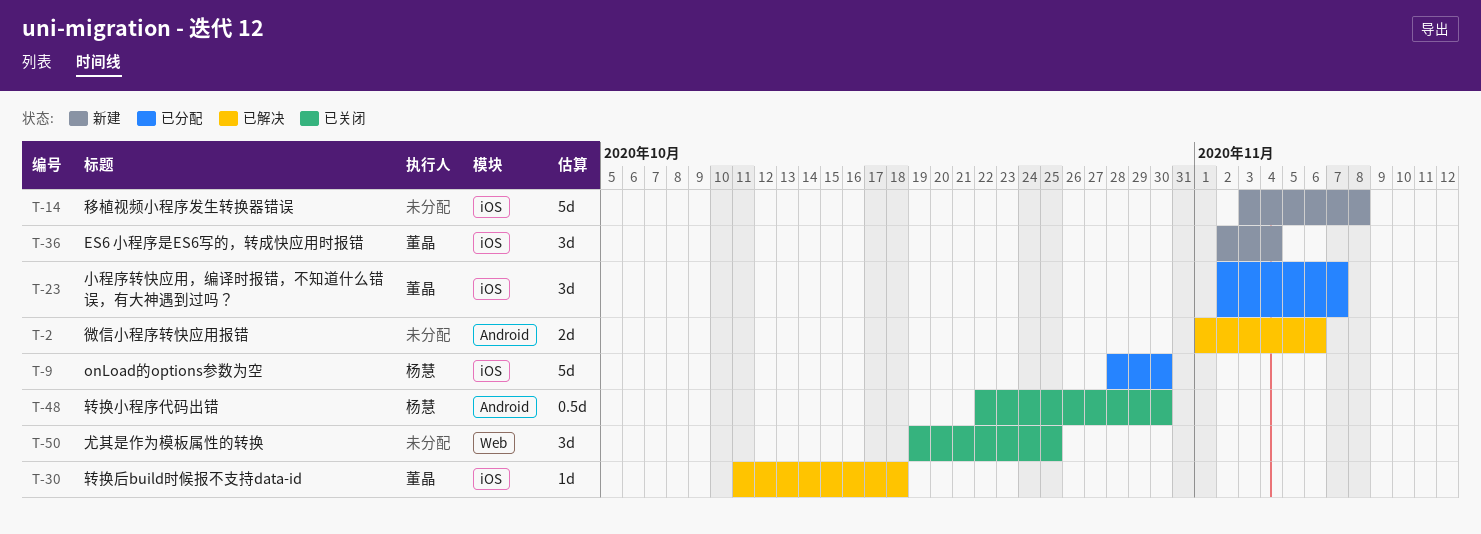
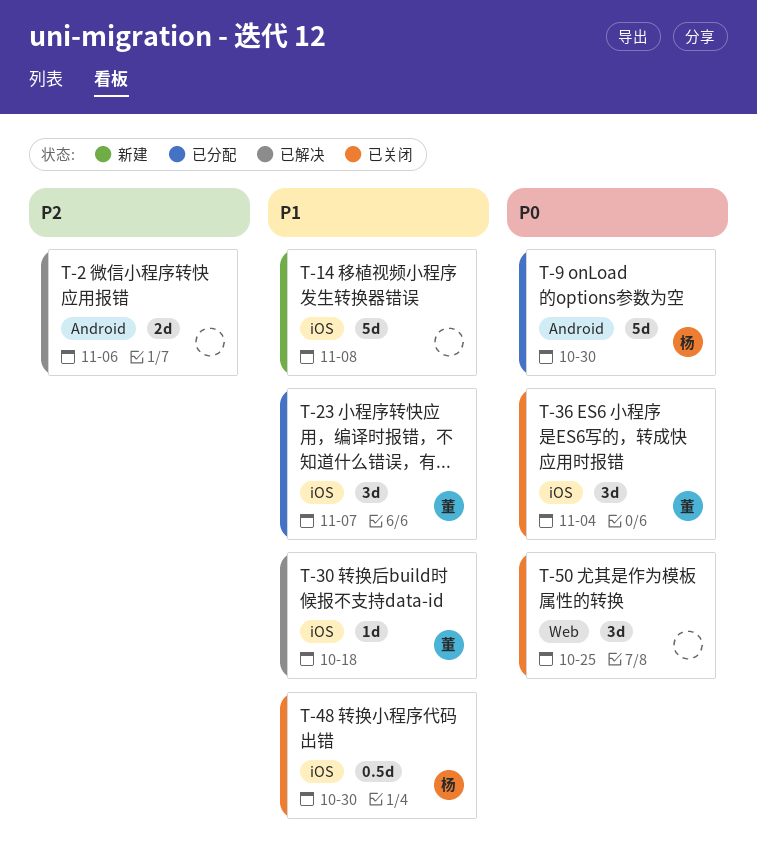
T-9, label: iOS -> Android
T-36, status: 新建 -> 已关闭
T-48, label: Android -> iOS

